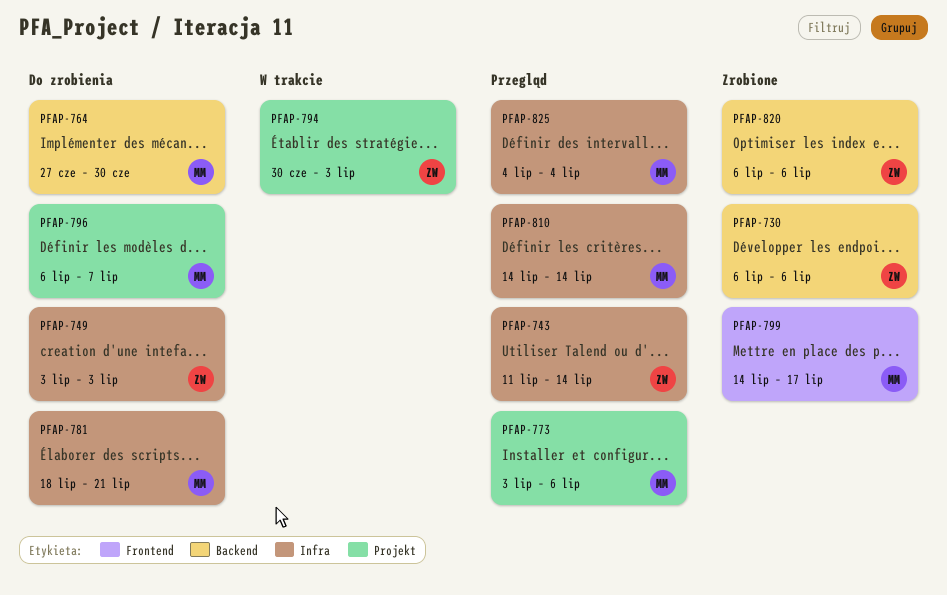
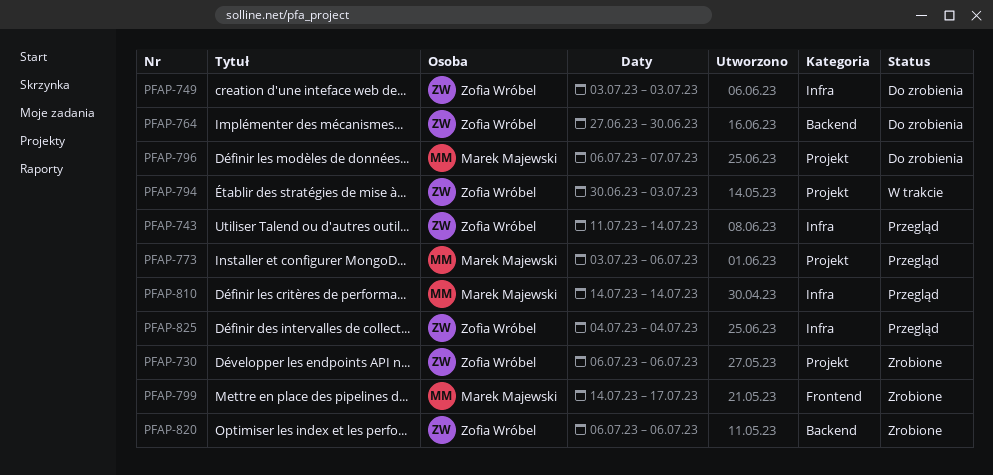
PFAP-730, label: Backend -> Projekt
PFAP-764, owner: Marek Majewski -> Zofia Wróbel
PFAP-781: present -> none
PFAP-825, owner: Marek Majewski -> Zofia Wróbel

